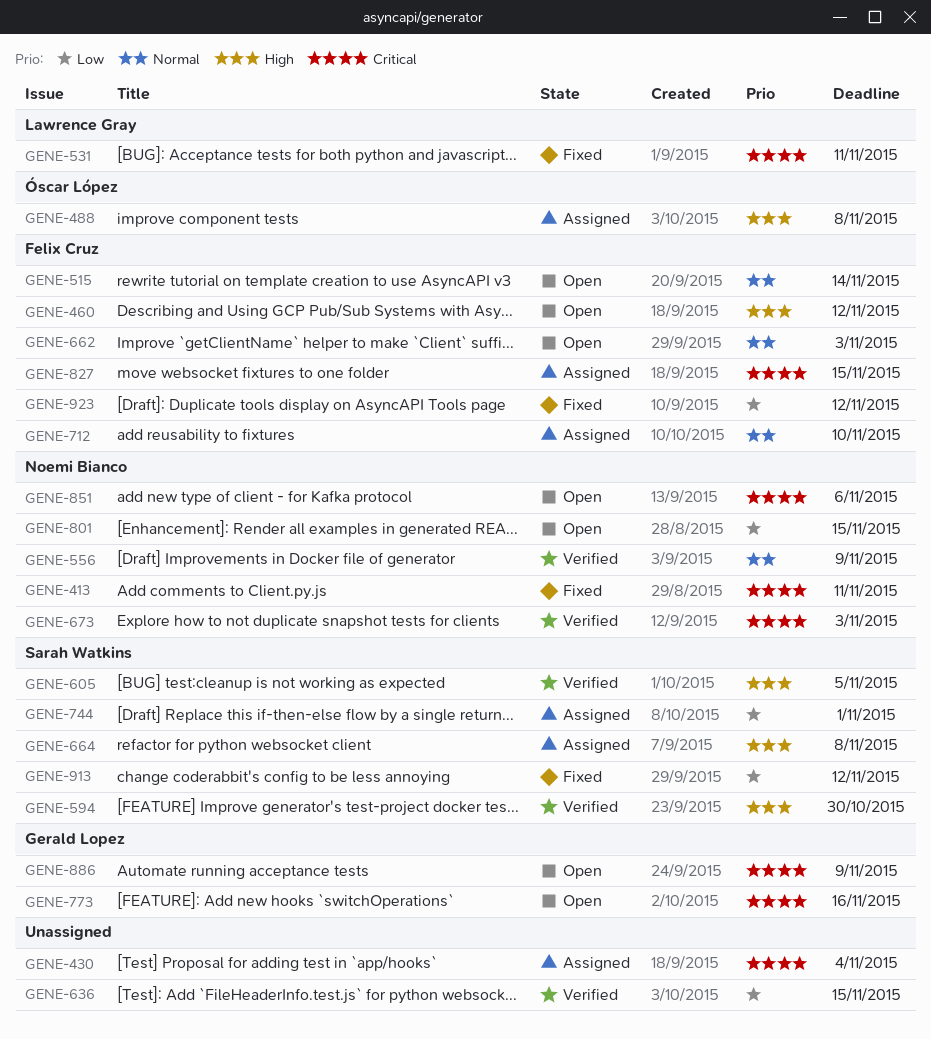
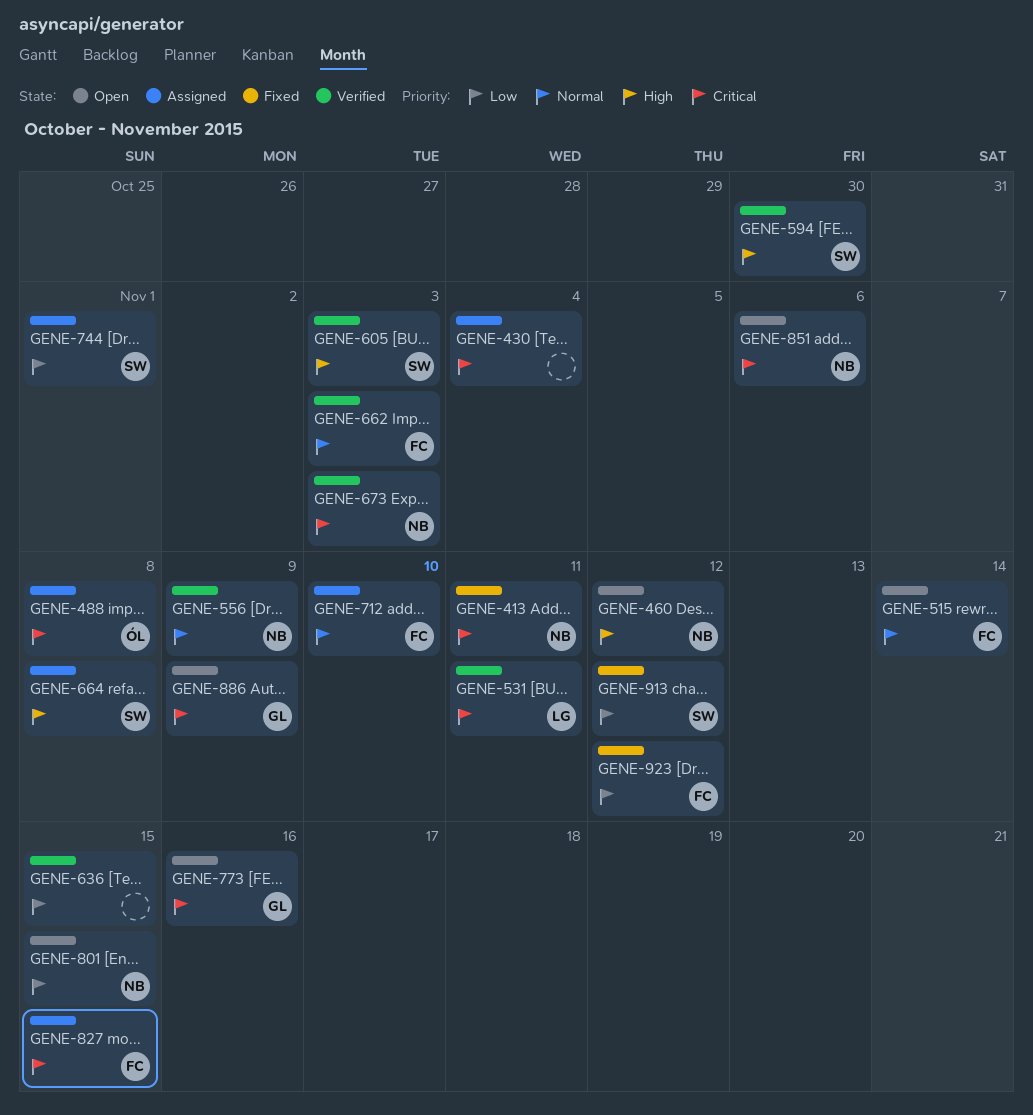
GENE-460, owner: Felix Cruz -> Noemi Bianco
GENE-488, priority: High -> Critical
GENE-531, status: Fixed -> Verified
GENE-605, due: Nov 5 -> Nov 3
GENE-662, status: Open -> Verified

